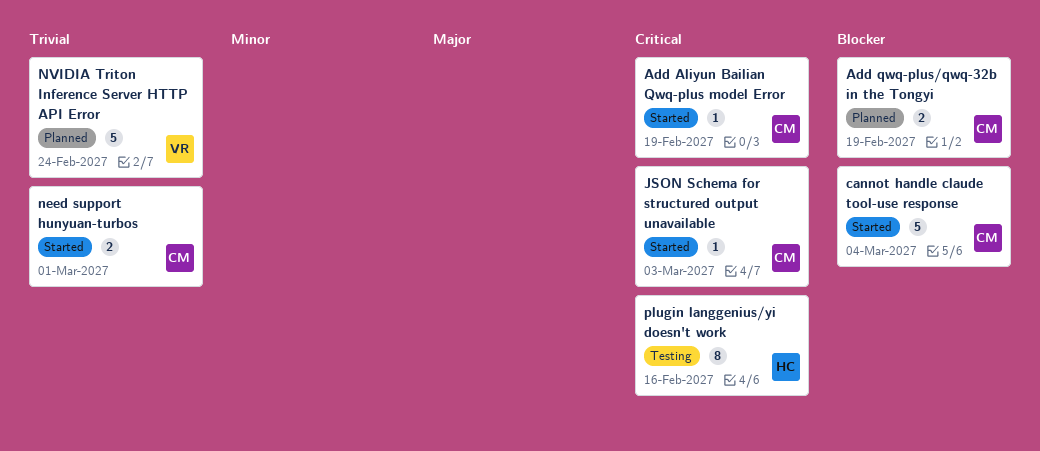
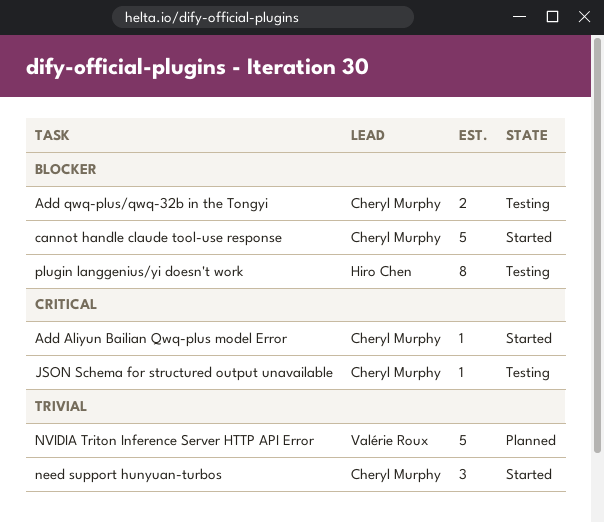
Add qwq-plus/qwq-32b in the Tongyi, status: Planned -> Testing
JSON Schema for structured output unavailable, status: Started -> Testing
need support hunyuan-turbos, estimate: 2 -> 3
plugin langgenius/yi doesn't work, priority: Critical -> Blocker

